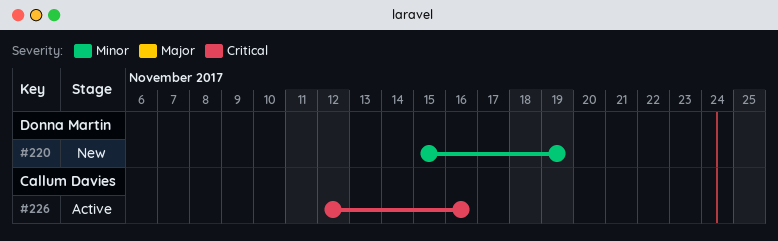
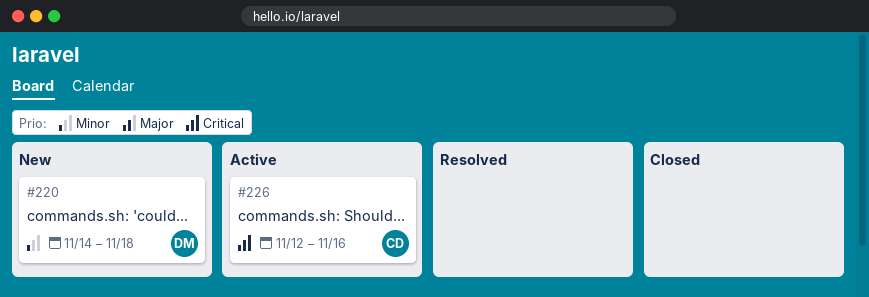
#220, start: Nov 15 -> Nov 14
#220, due: Nov 19 -> Nov 18

